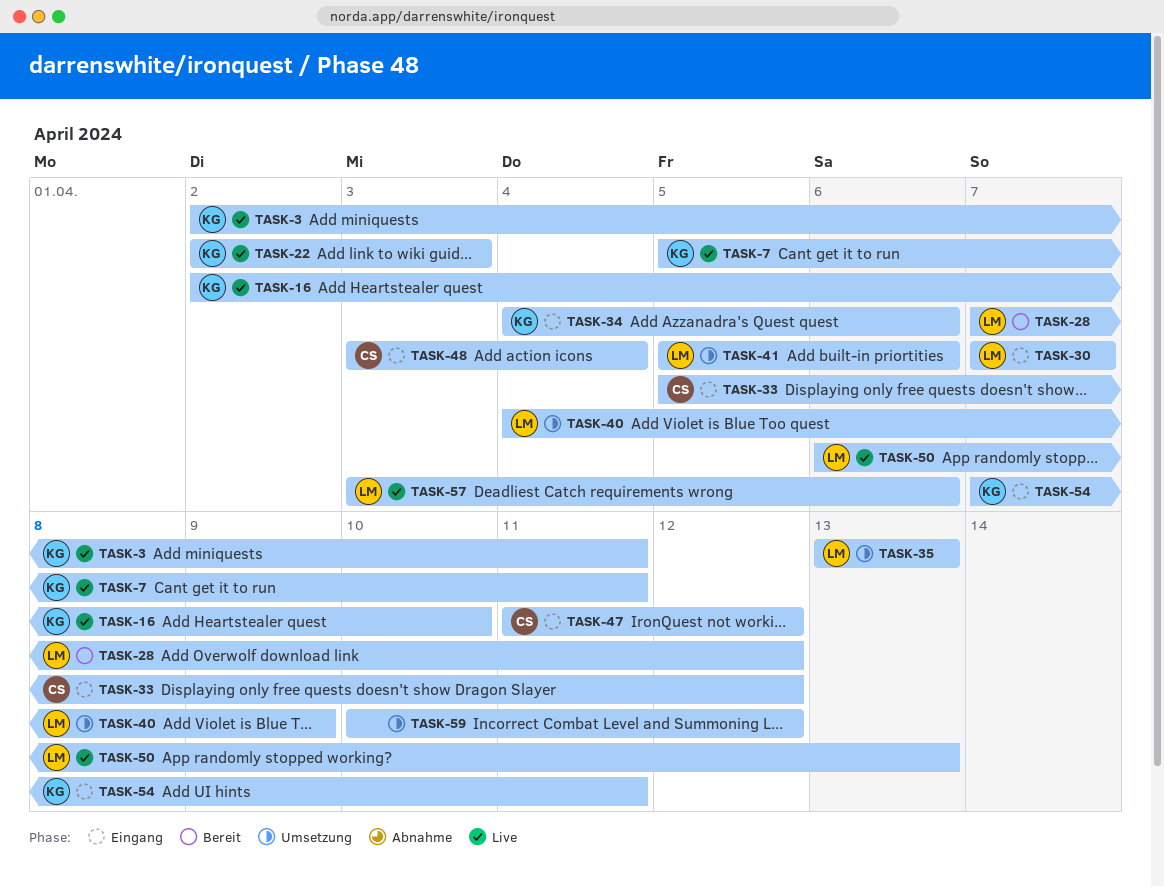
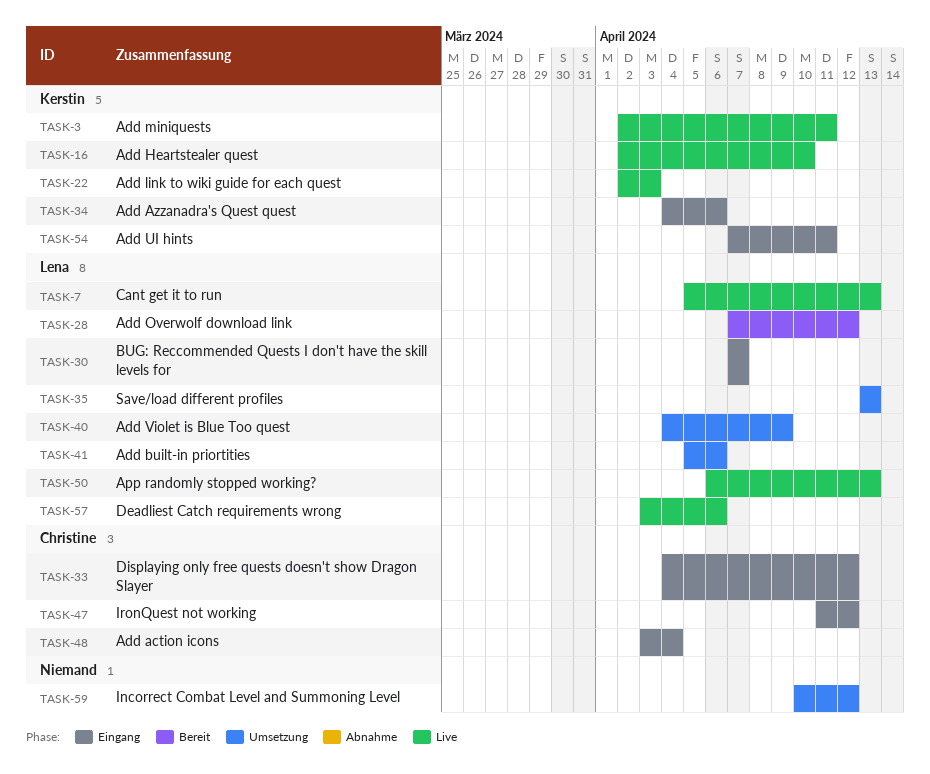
TASK-7, owner: Kerstin -> Lena
TASK-7, due: Apr 11 -> Apr 13
TASK-33, start: Apr 5 -> Apr 4

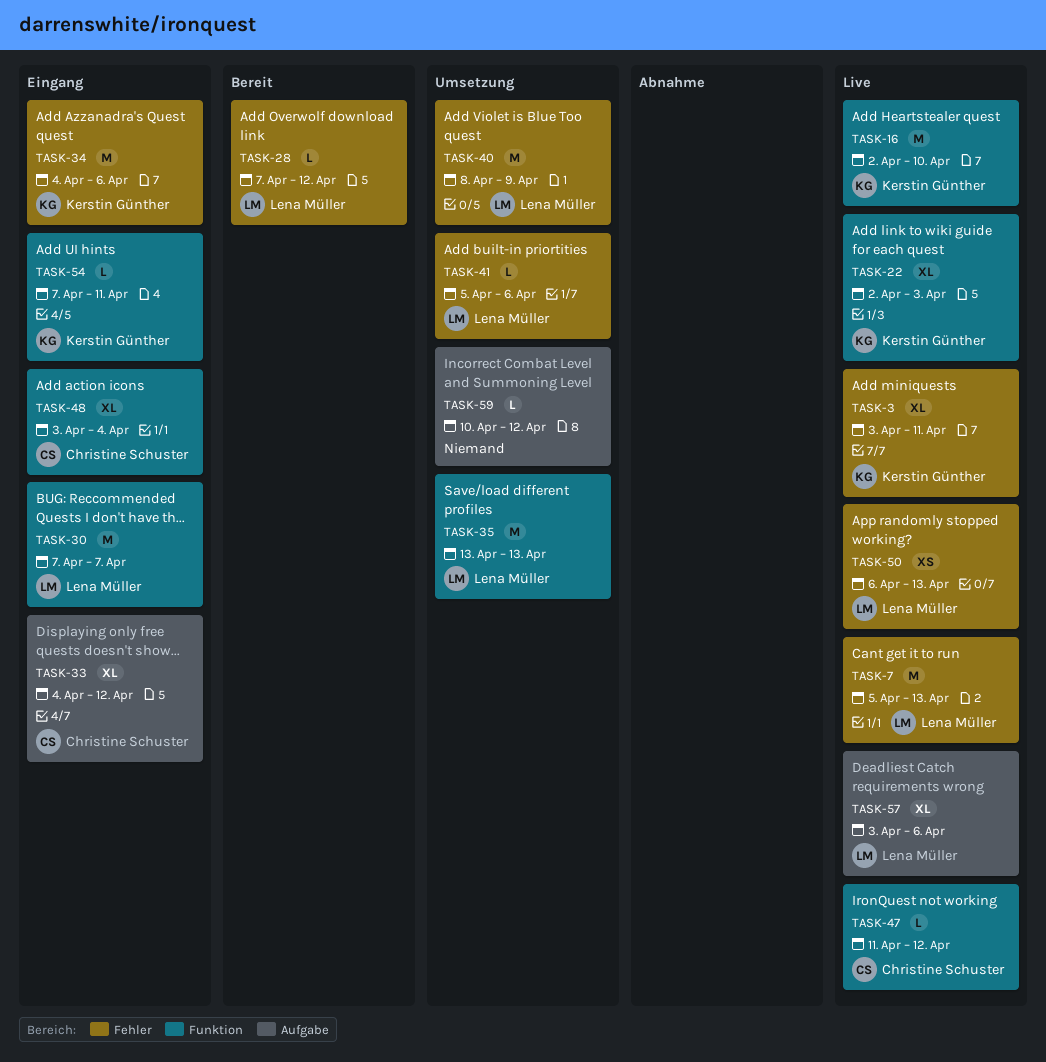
TASK-3, start: Apr 2 -> Apr 3
TASK-40, start: Apr 4 -> Apr 8
TASK-47, status: Eingang -> Live

